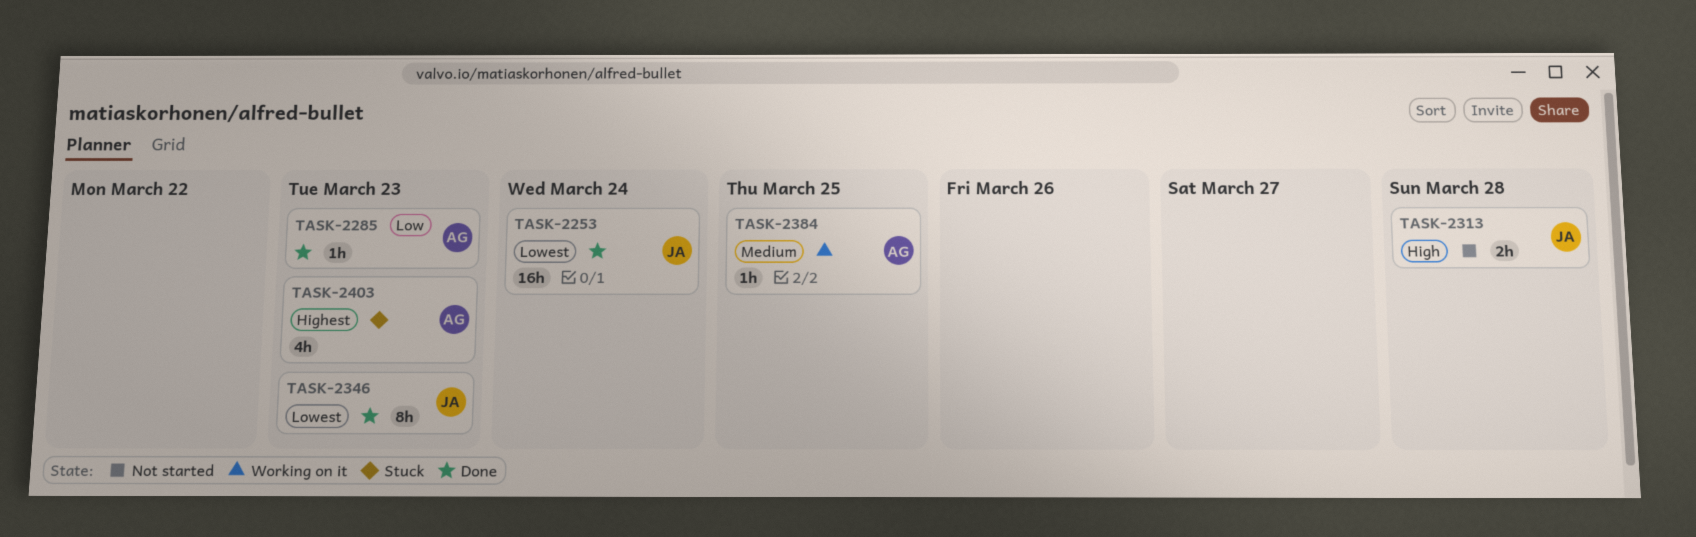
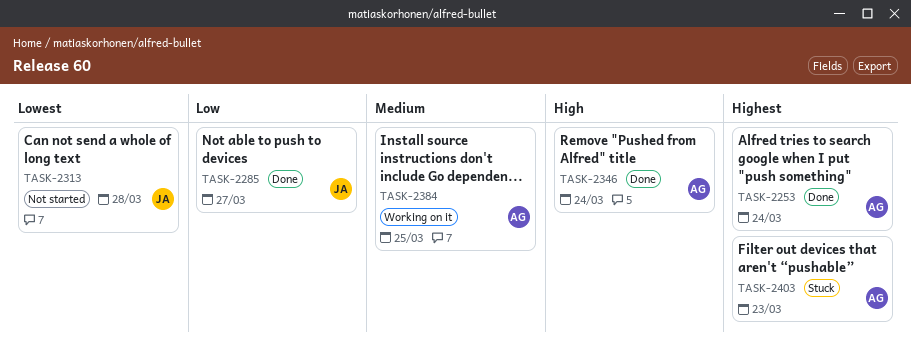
TASK-2253, owner: JA -> AG
TASK-2253, priority: Lowest -> Highest
TASK-2285, owner: AG -> JA
TASK-2285, due: Mar 23 -> Mar 27
TASK-2313, priority: High -> Lowest
TASK-2346, owner: JA -> AG
TASK-2346, priority: Lowest -> High
TASK-2346, due: Mar 23 -> Mar 24

